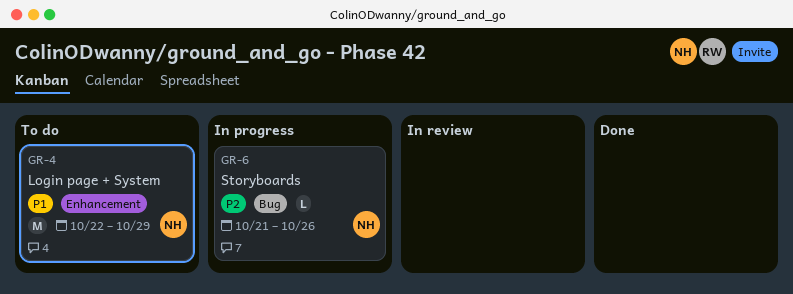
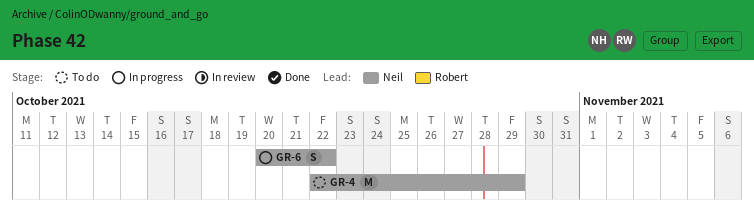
GR-6, estimate: L -> S
GR-6, start: Oct 21 -> Oct 20
GR-6, due: Oct 26 -> Oct 22

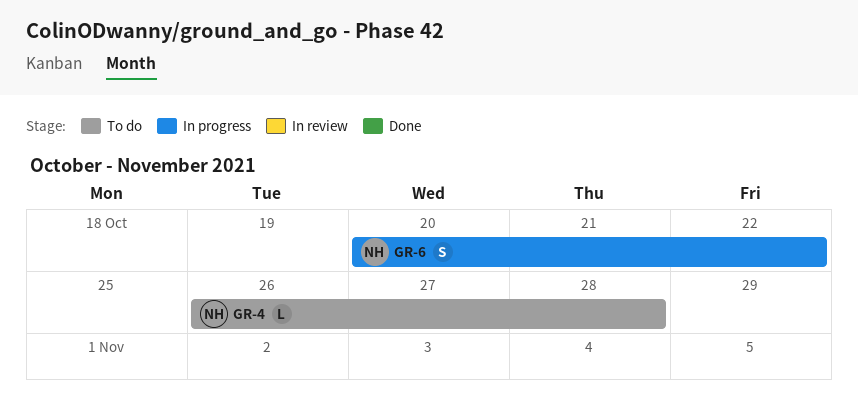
GR-4, estimate: M -> L
GR-4, start: Oct 22 -> Oct 26
GR-4, due: Oct 29 -> Oct 28

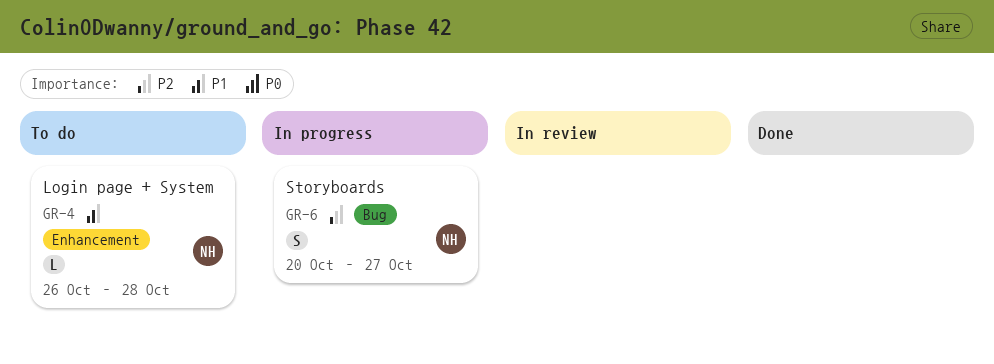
GR-6, due: Oct 22 -> Oct 27

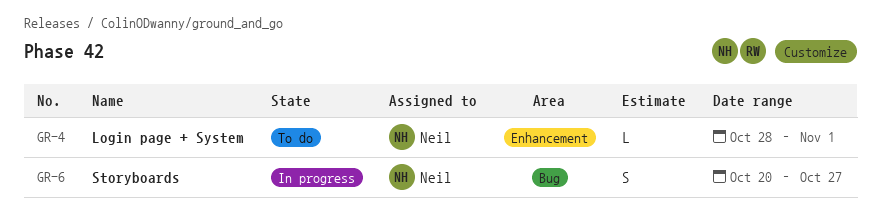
GR-4, start: Oct 26 -> Oct 28
GR-4, due: Oct 28 -> Nov 1

